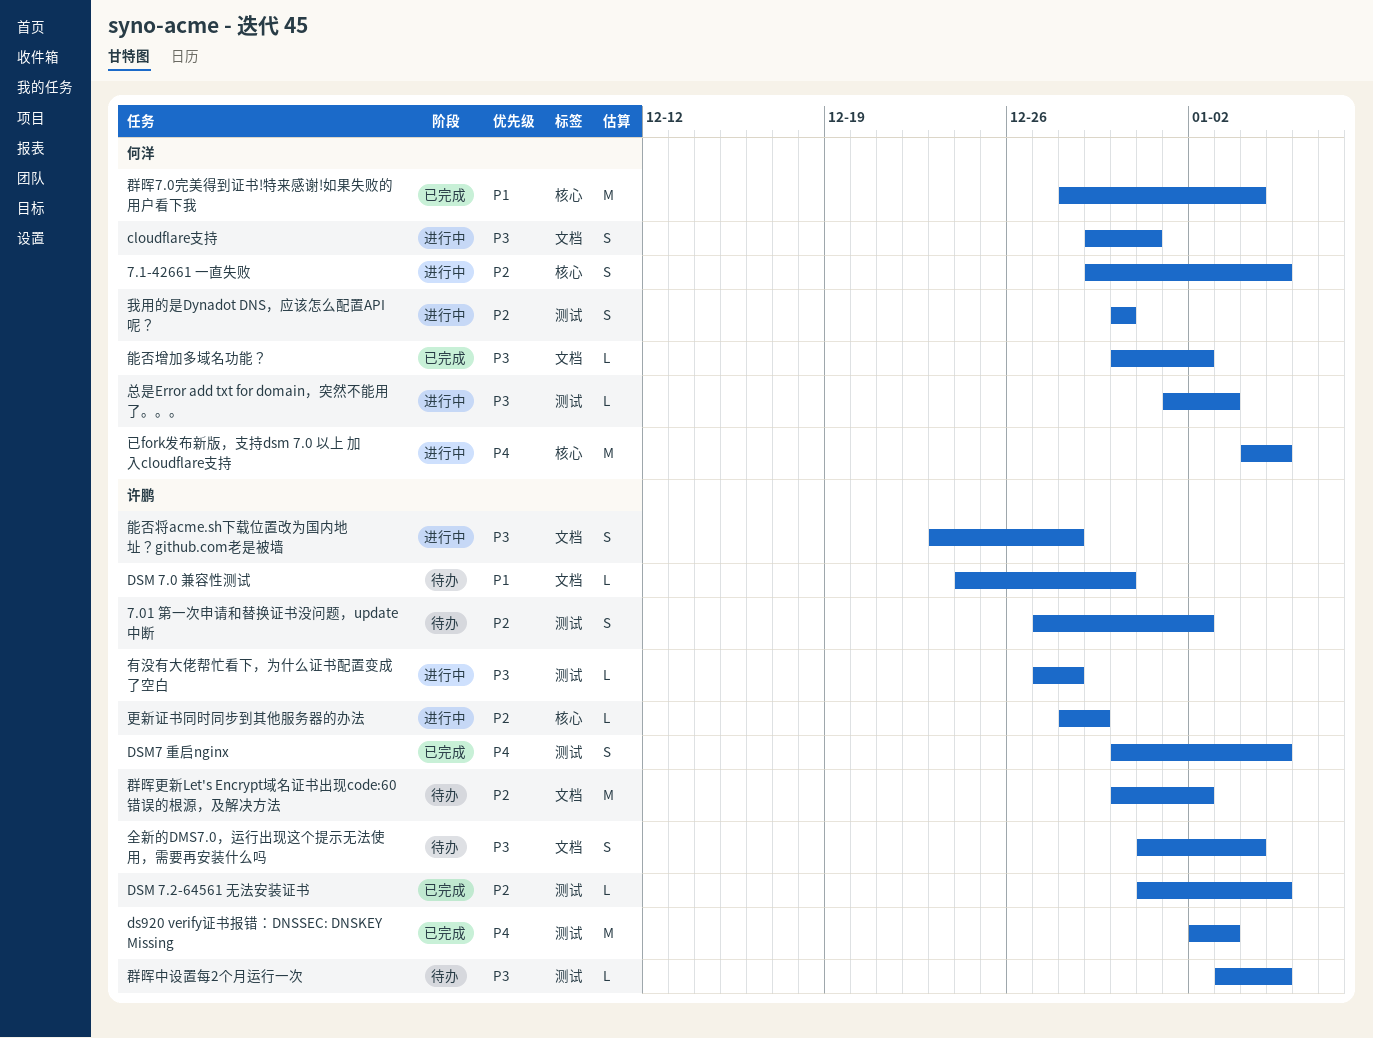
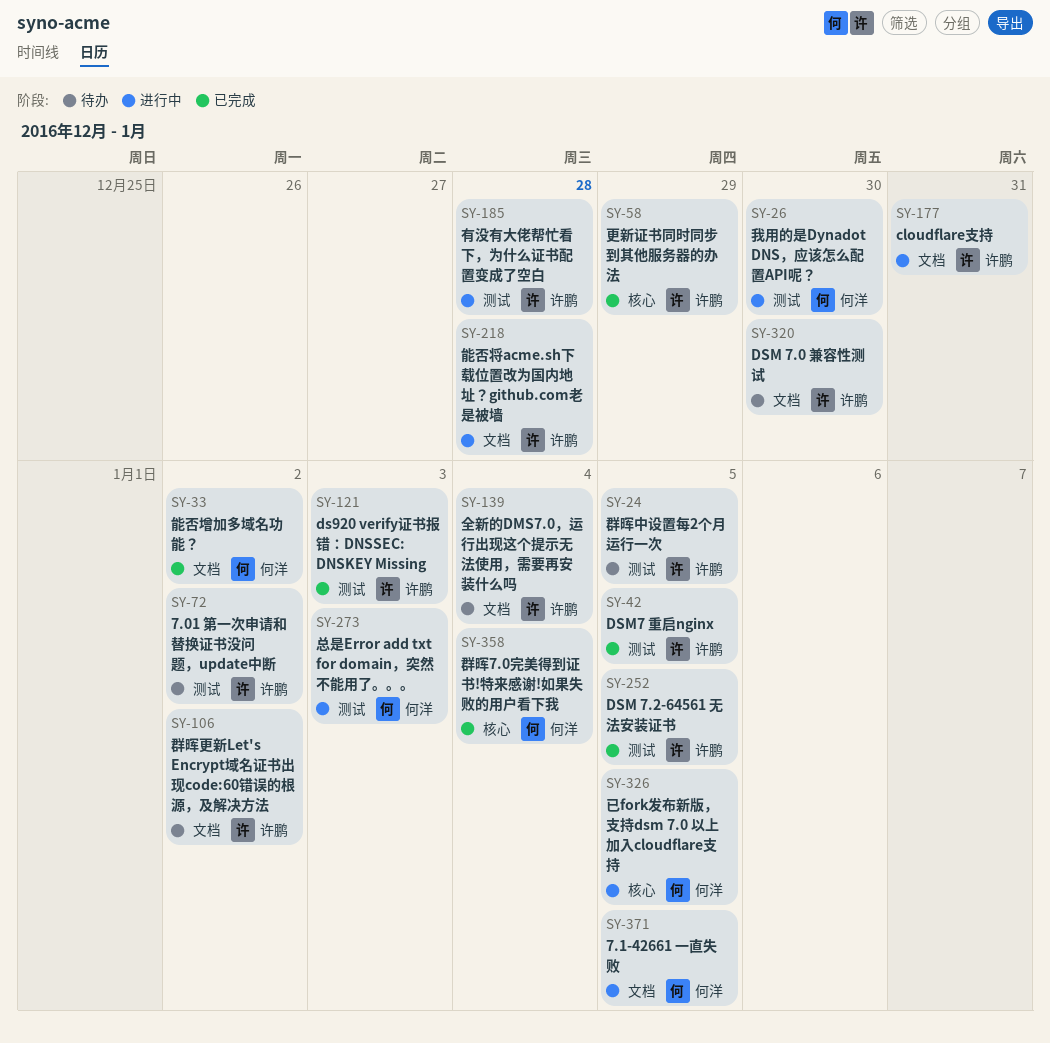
7.1-42661 一直失败, label: 核心 -> 文档
cloudflare支持, owner: 何洋 -> 许鹏
更新证书同时同步到其他服务器的办法, status: 进行中 -> 已完成

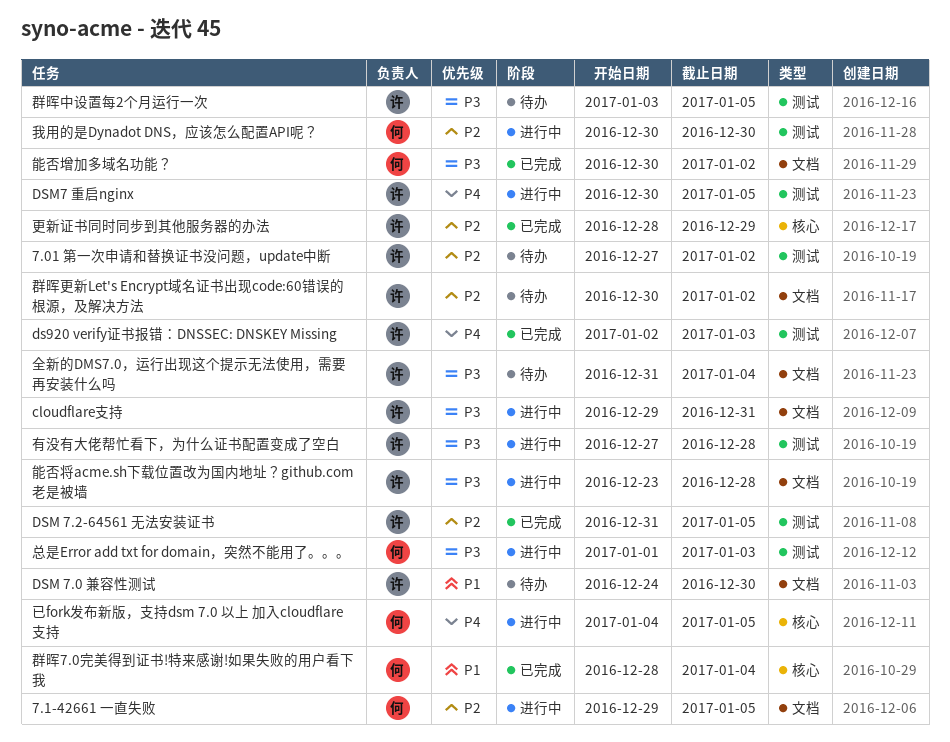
DSM7 重启nginx, status: 已完成 -> 进行中

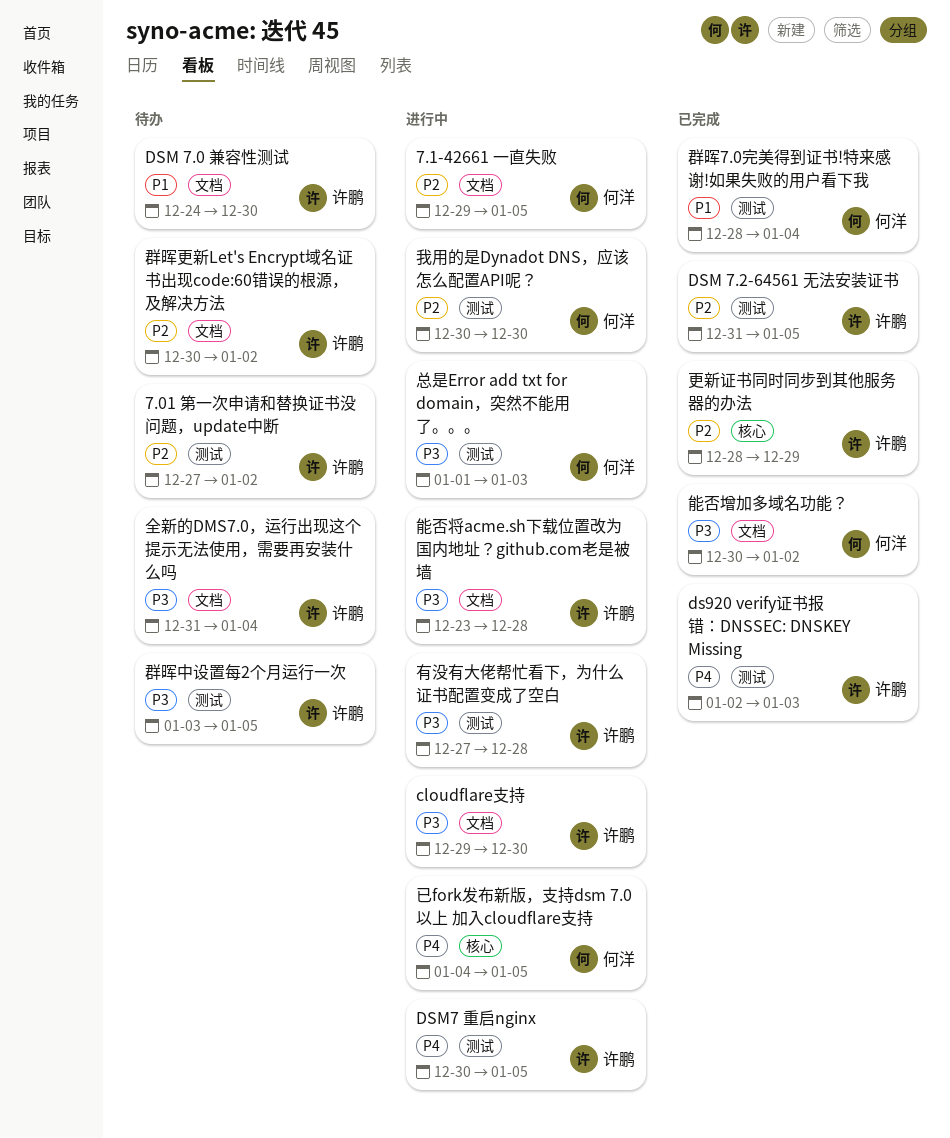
cloudflare支持, due: Dec 31 -> Dec 30
群晖7.0完美得到证书!特来感谢!如果失败的用户看下我, label: 核心 -> 测试

